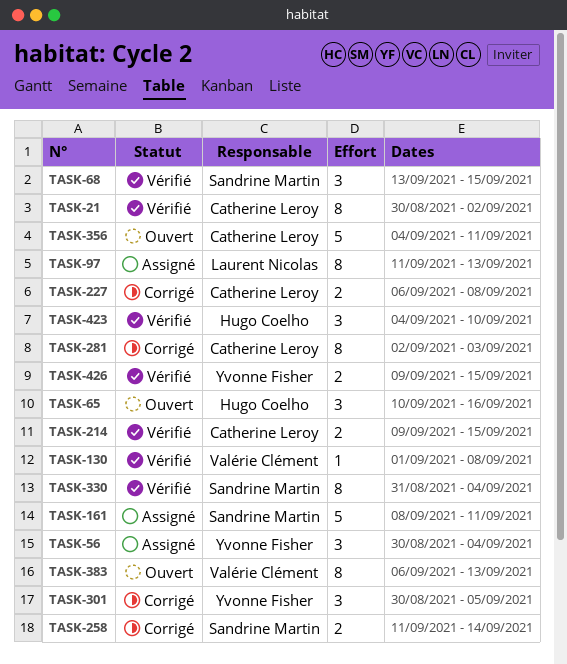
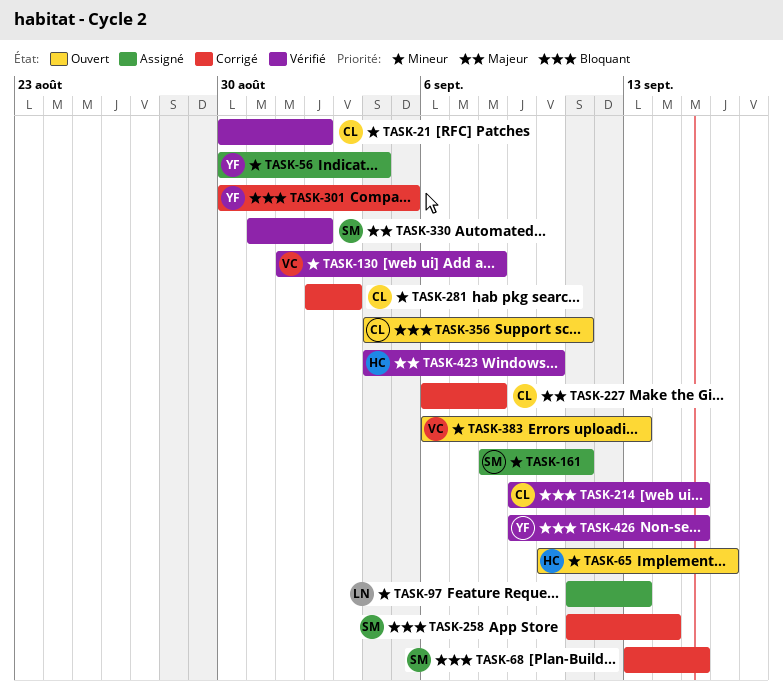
TASK-68, status: Vérifié -> Corrigé
TASK-330, due: Sep 4 -> Sep 2

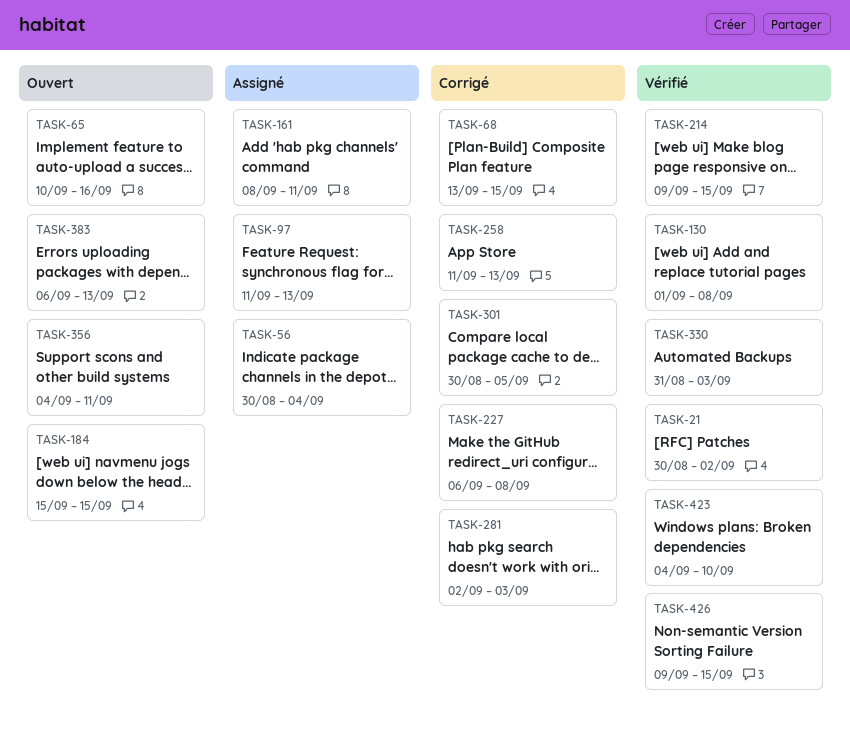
TASK-184: none -> present
TASK-258, due: Sep 14 -> Sep 13
TASK-330, due: Sep 2 -> Sep 3

